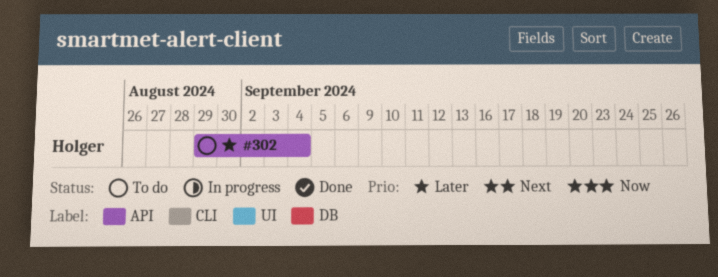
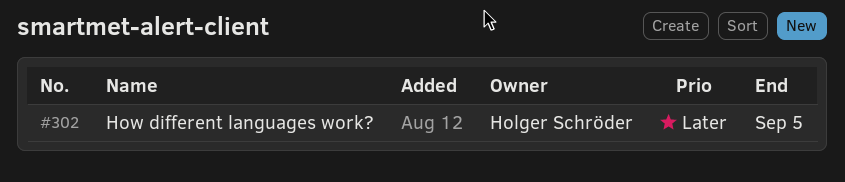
#302, due: Sep 4 -> Sep 5

